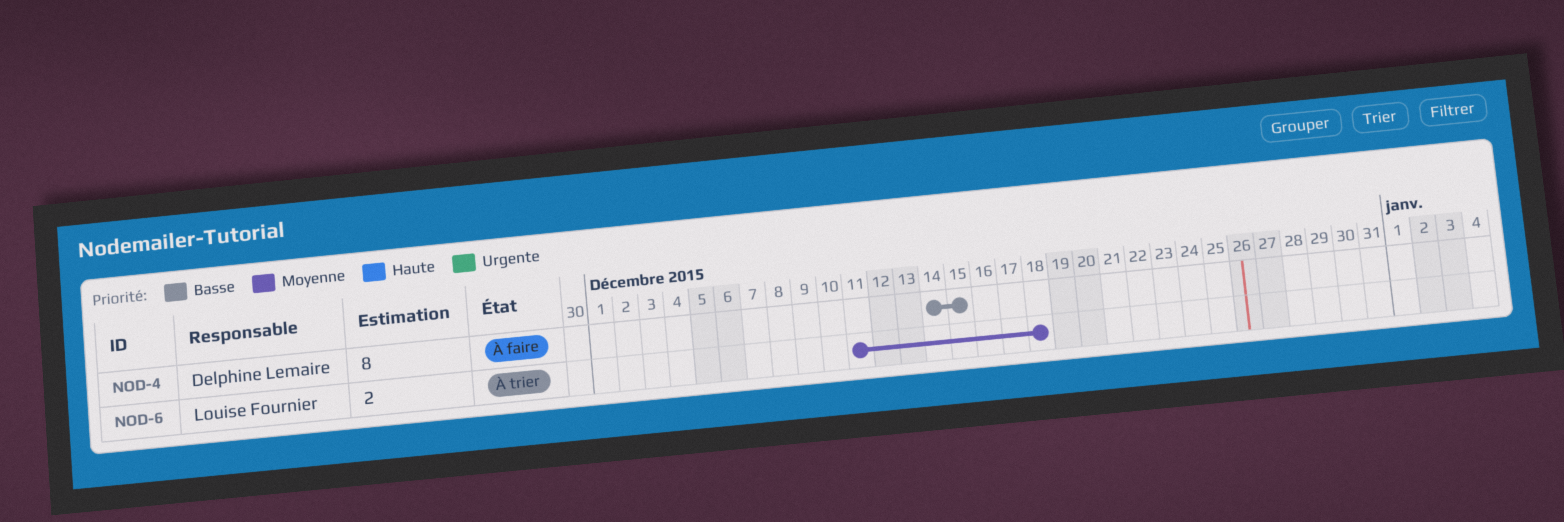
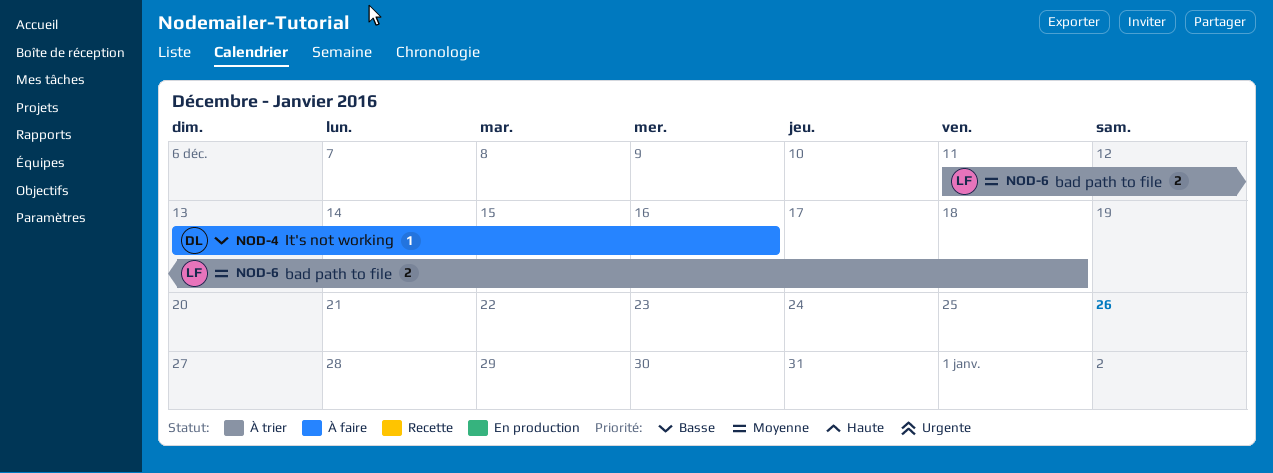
NOD-4, estimate: 8 -> 1
NOD-4, start: Dec 14 -> Dec 13
NOD-4, due: Dec 15 -> Dec 16

